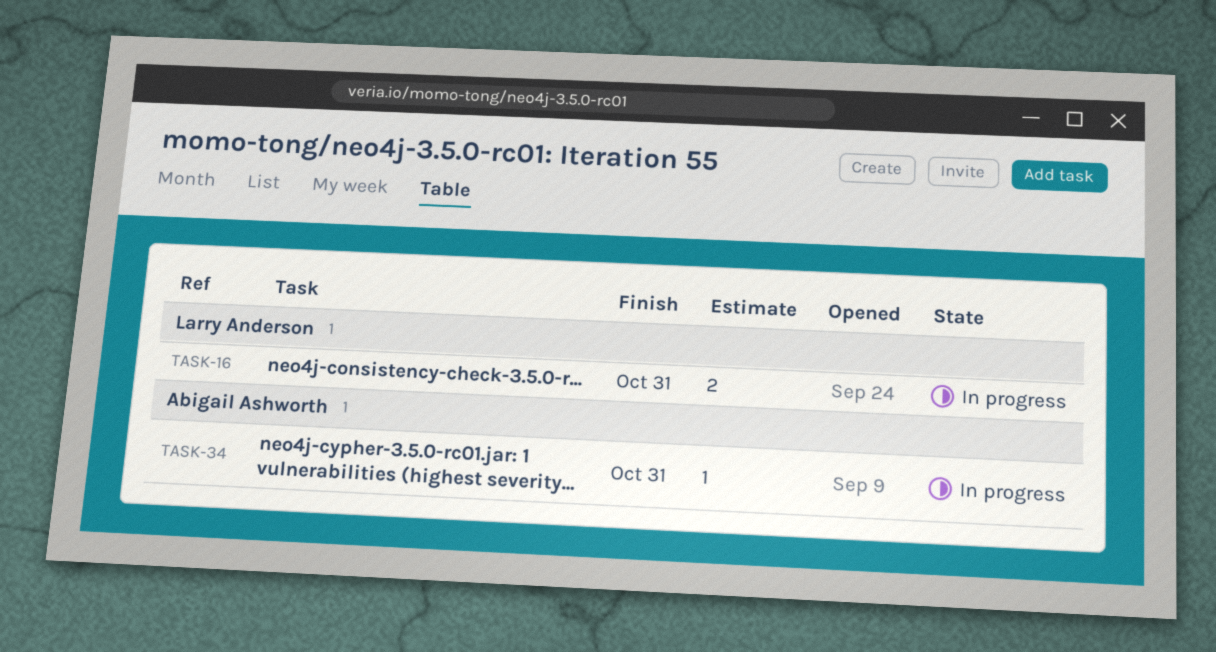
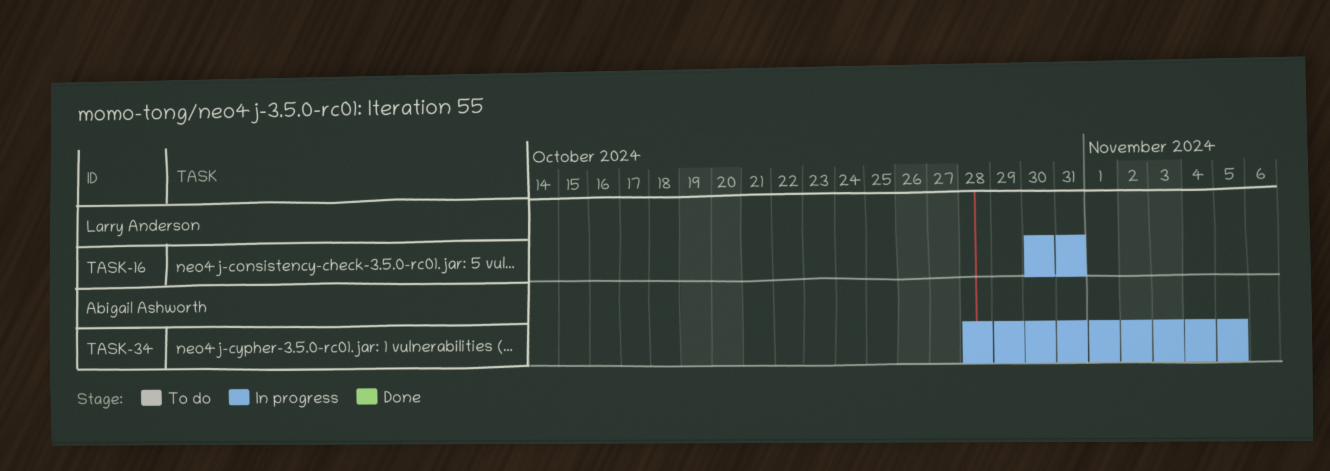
TASK-34, due: Oct 31 -> Nov 5

